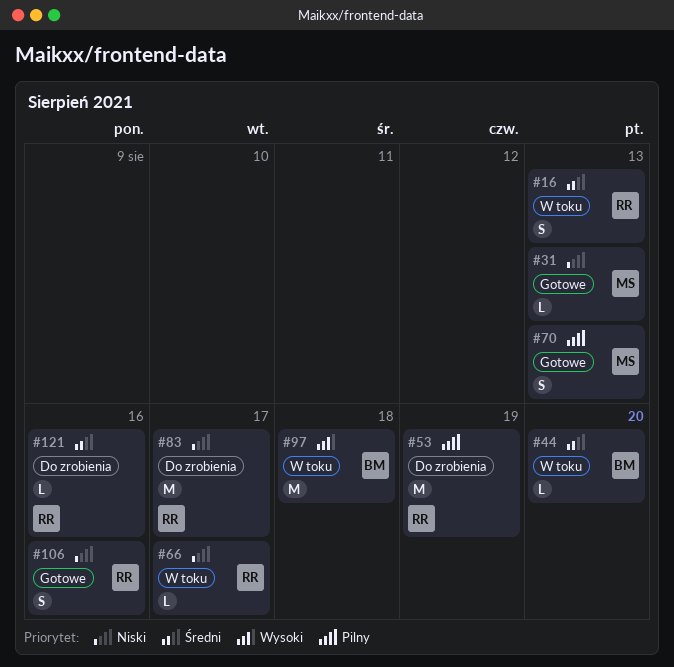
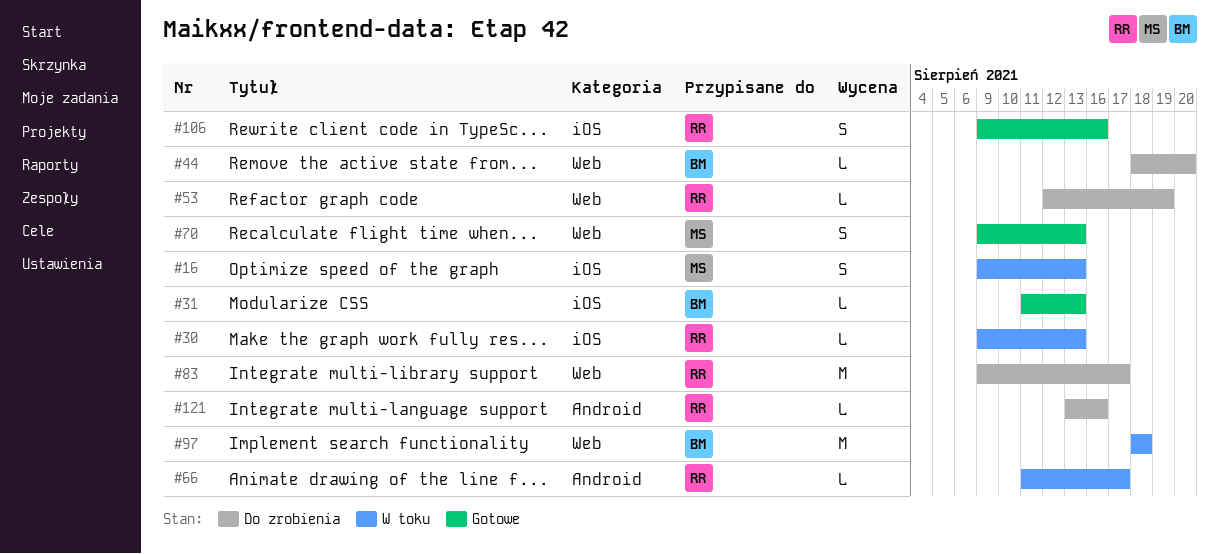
#16, owner: RR -> MS
#30: none -> present
#31, owner: MS -> BM
#44, status: W toku -> Do zrobienia
#53, estimate: M -> L

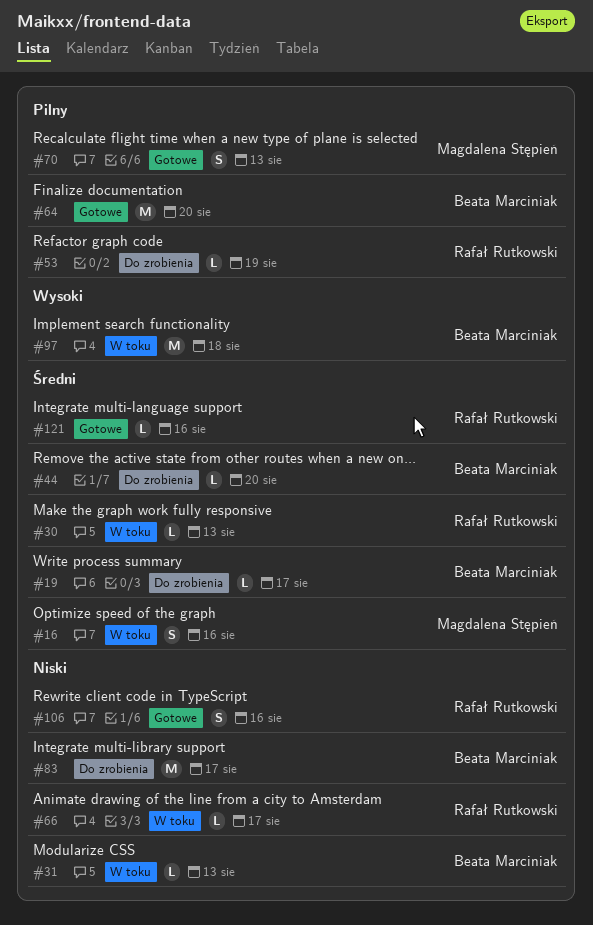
#16, due: Aug 13 -> Aug 16
#19: none -> present
#31, status: Gotowe -> W toku
#64: none -> present
#83, owner: Rafał Rutkowski -> Beata Marciniak
#121, status: Do zrobienia -> Gotowe

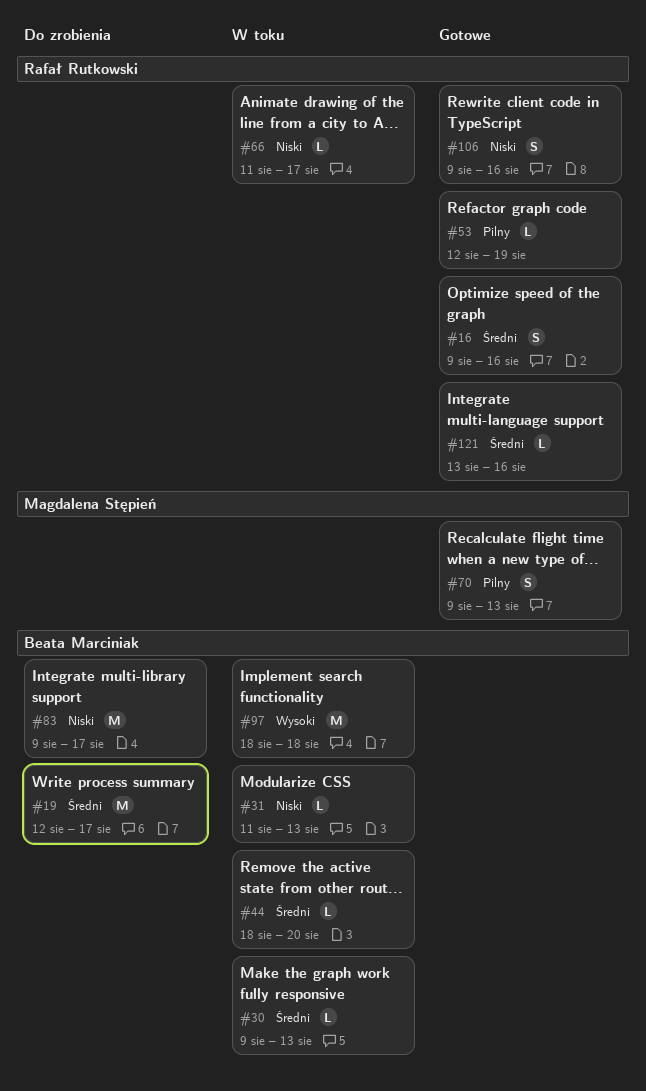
#16, status: W toku -> Gotowe
#16, owner: Magdalena Stępień -> Rafał Rutkowski
#19, estimate: L -> M
#30, owner: Rafał Rutkowski -> Beata Marciniak
#44, status: Do zrobienia -> W toku
#53, status: Do zrobienia -> Gotowe
#64: present -> none

